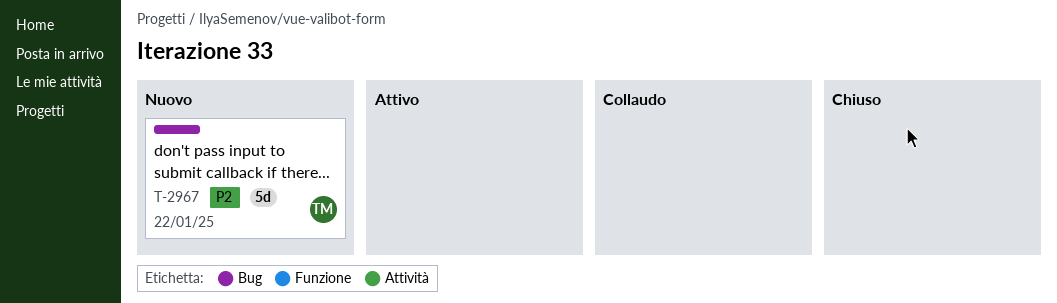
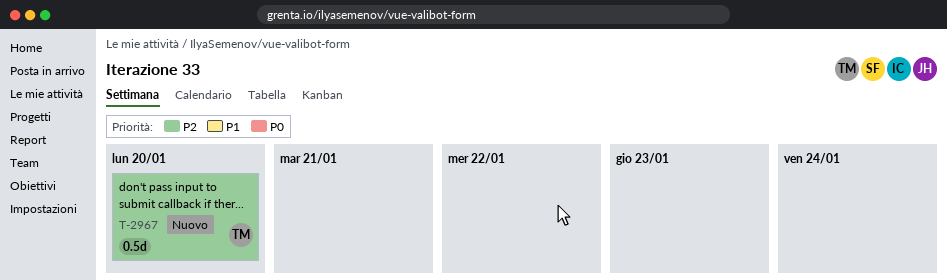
T-2967, estimate: 5d -> 0.5d
T-2967, due: Jan 22 -> Jan 20

